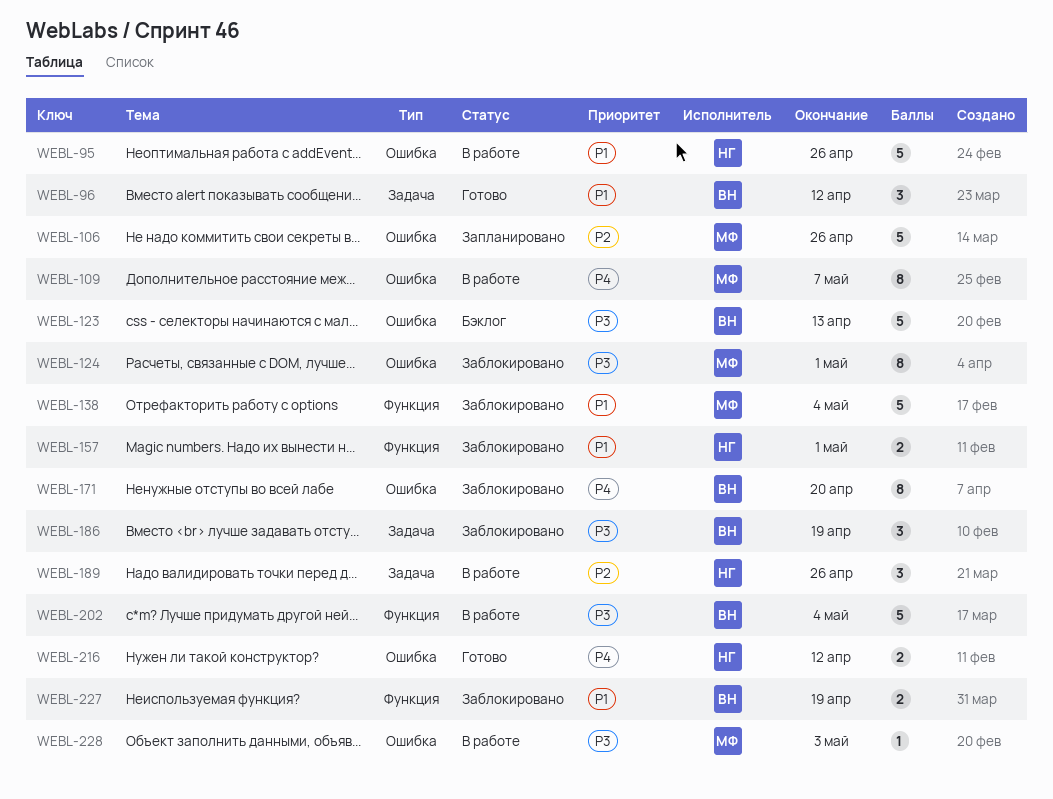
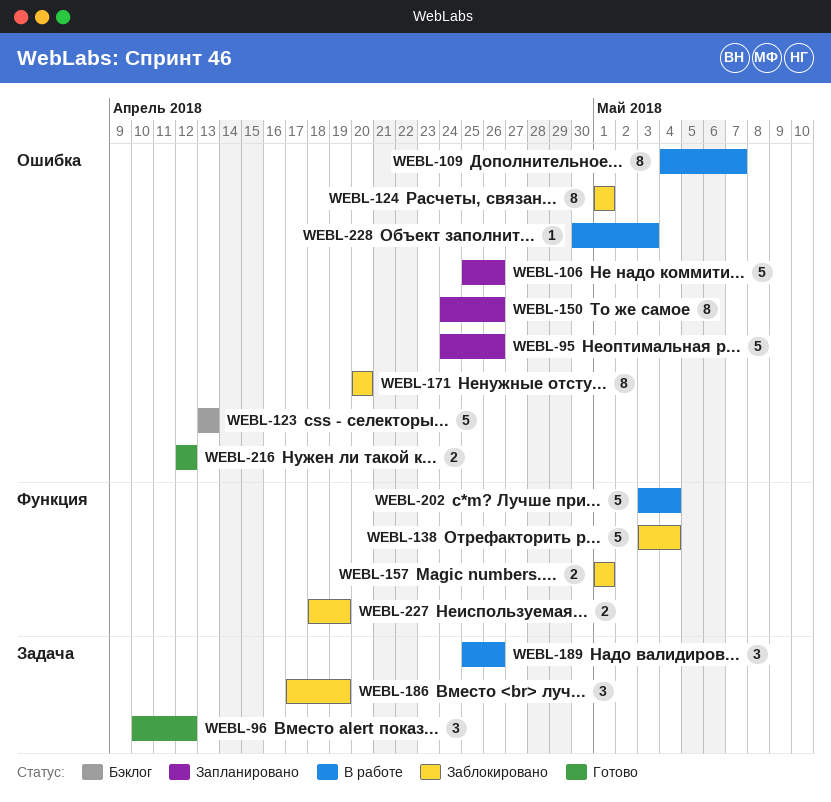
WEBL-95, status: В работе -> Запланировано
WEBL-150: none -> present

